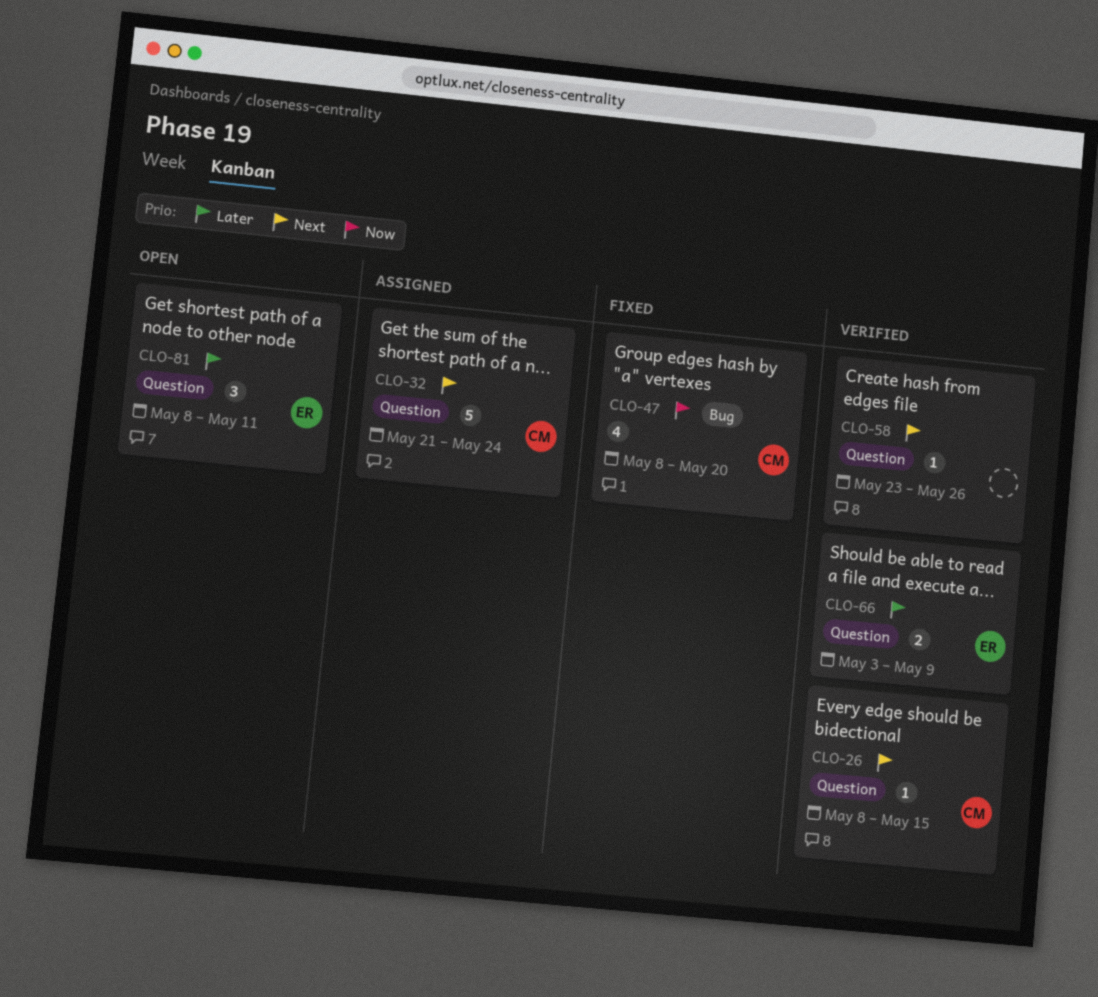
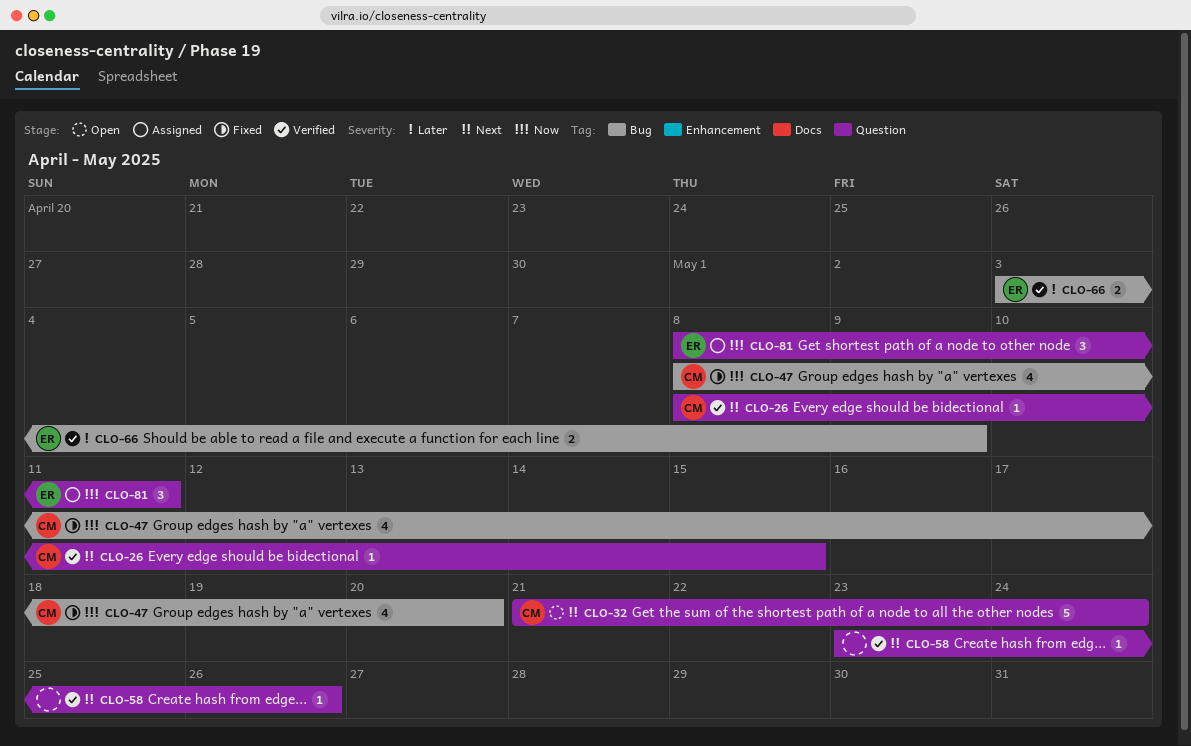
CLO-32, status: Assigned -> Open
CLO-66, label: Question -> Bug
CLO-81, status: Open -> Assigned
CLO-81, priority: Later -> Now

